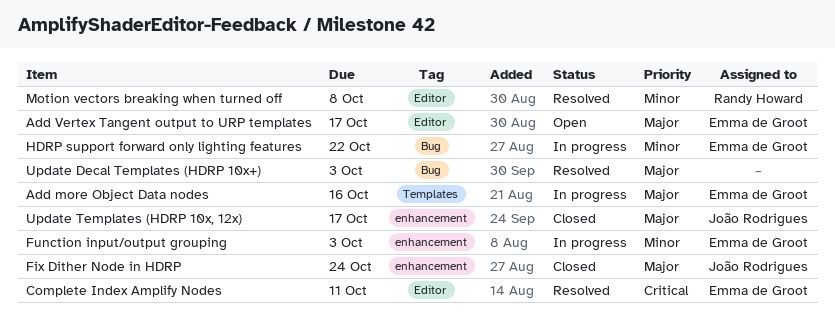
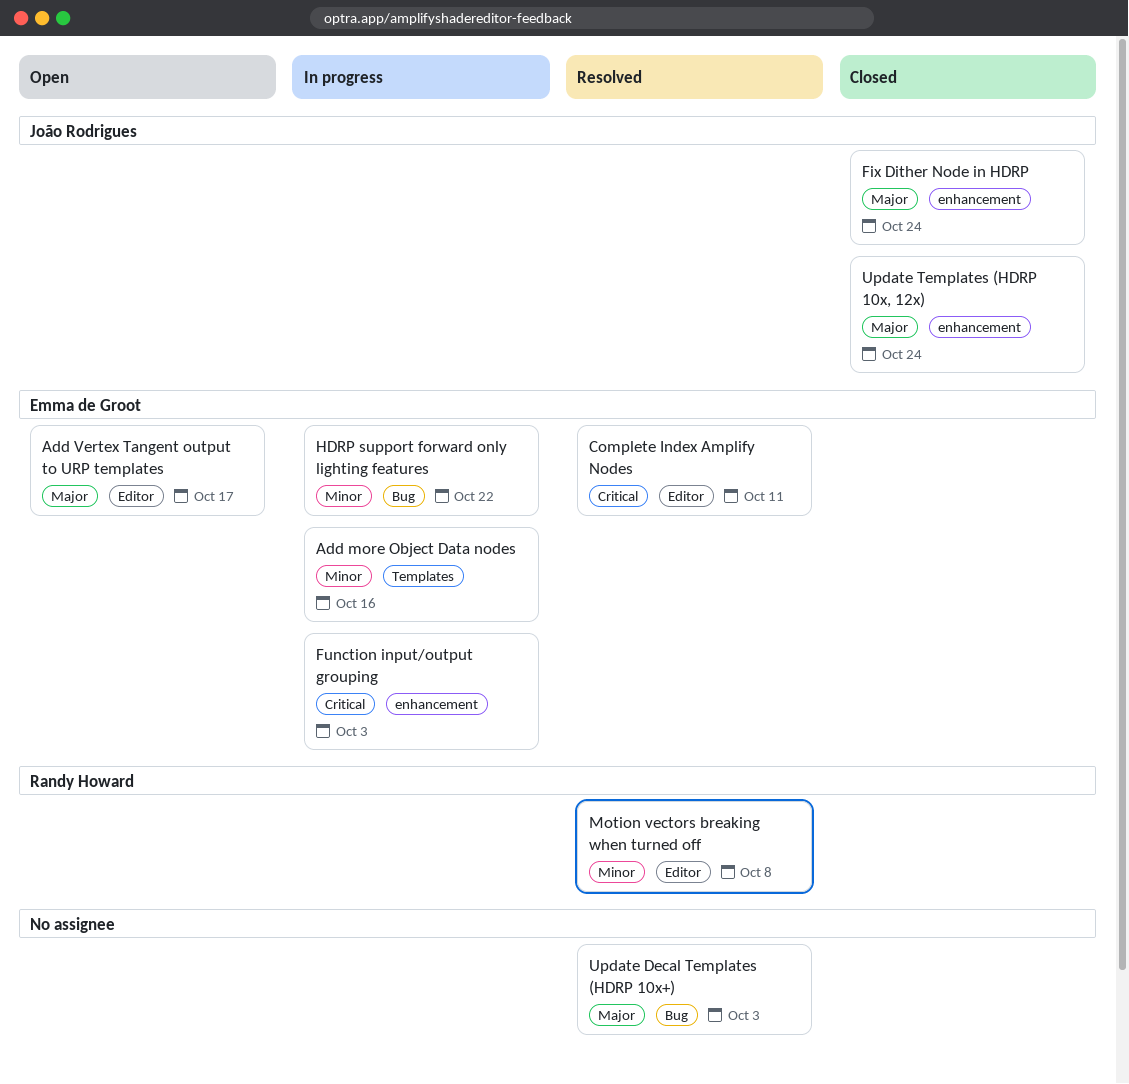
Add more Object Data nodes, priority: Major -> Minor
Function input/output grouping, priority: Minor -> Critical
Update Templates (HDRP 10x, 12x), due: Oct 17 -> Oct 24

